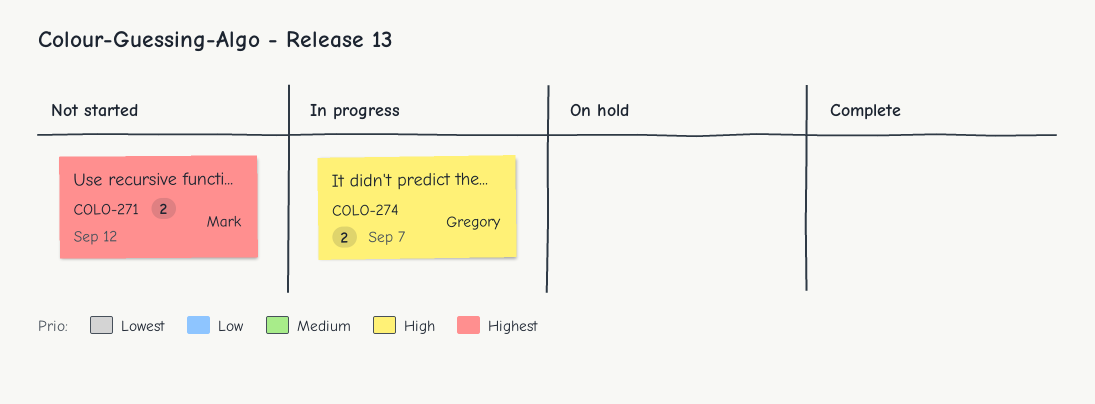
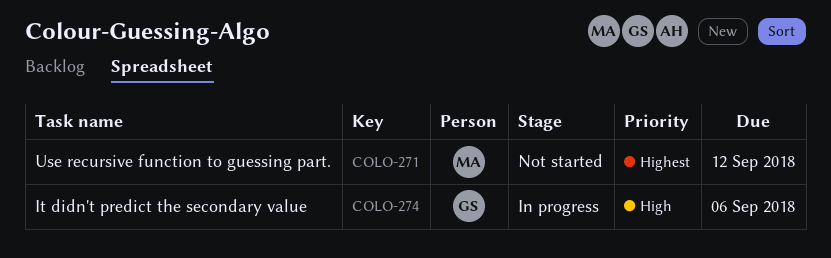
COLO-274, due: Sep 7 -> Sep 6

